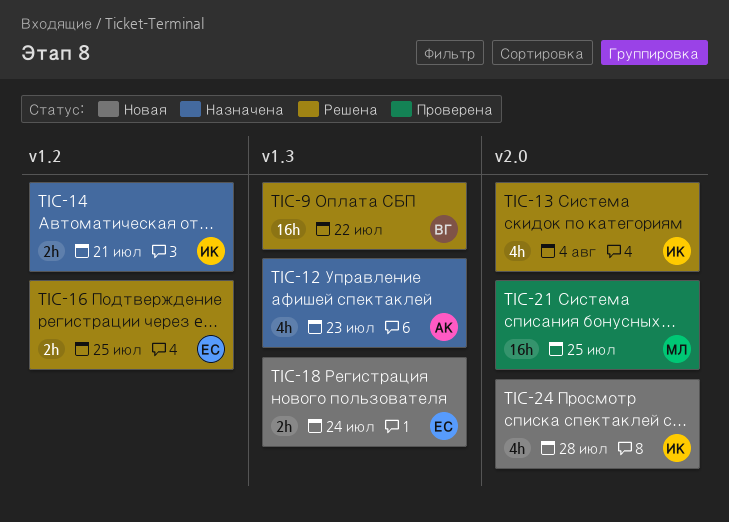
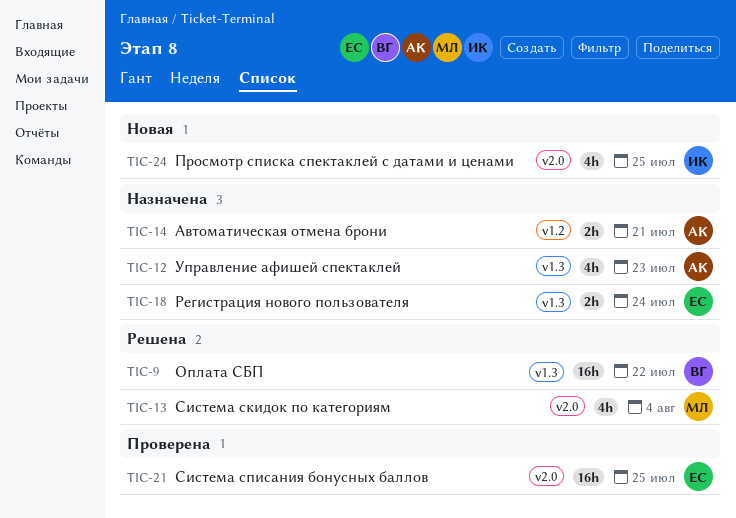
TIC-13, owner: ИК -> МЛ
TIC-14, owner: ИК -> АК
TIC-16: present -> none
TIC-18, status: Новая -> Назначена
TIC-21, owner: МЛ -> ЕС
TIC-24, due: Jul 28 -> Jul 25

